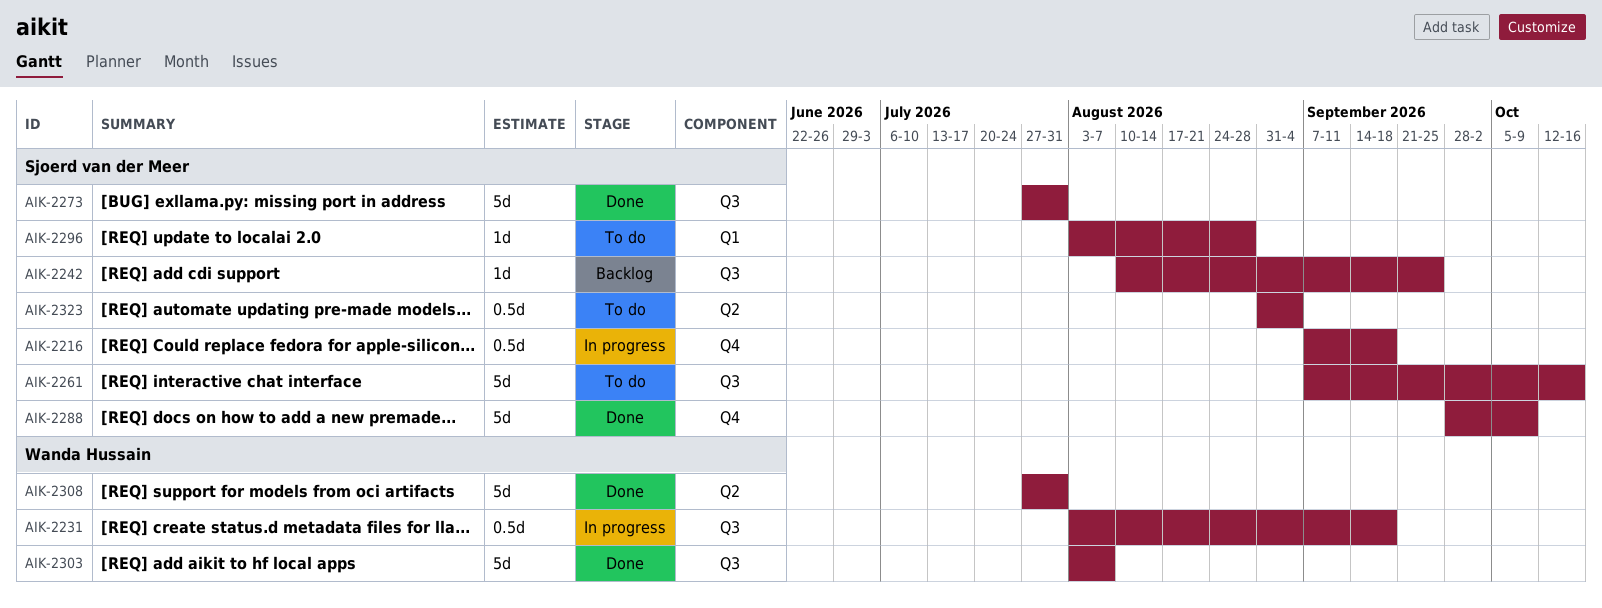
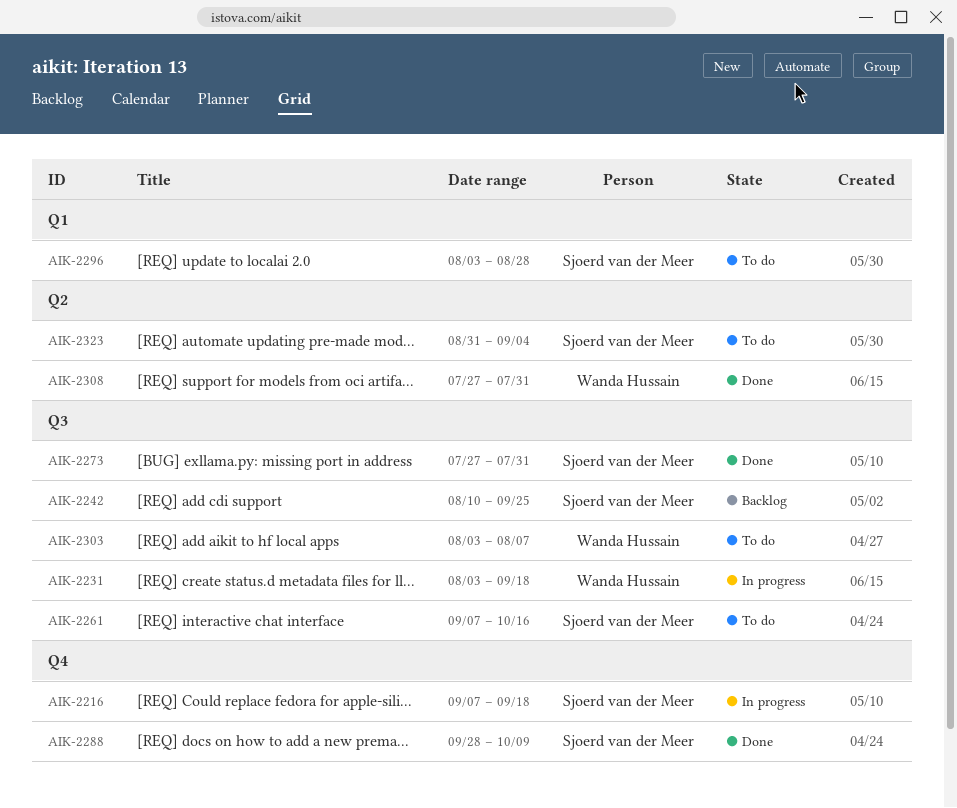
AIK-2303, status: Done -> To do

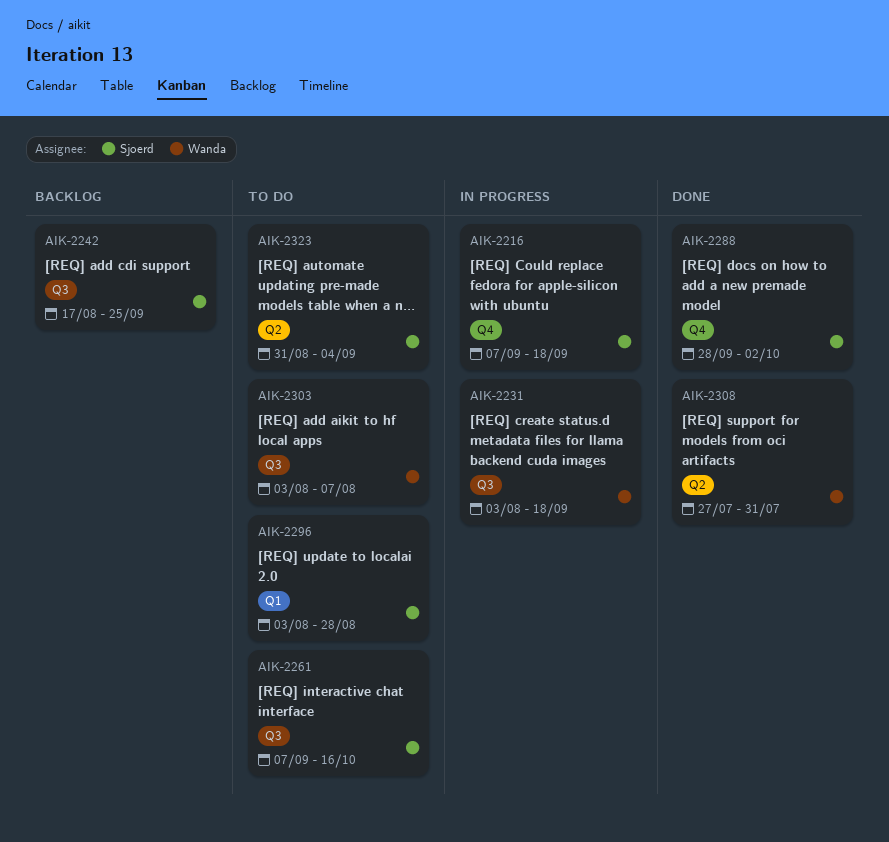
AIK-2242, start: Aug 10 -> Aug 17
AIK-2273: present -> none
AIK-2288, due: Oct 9 -> Oct 2

